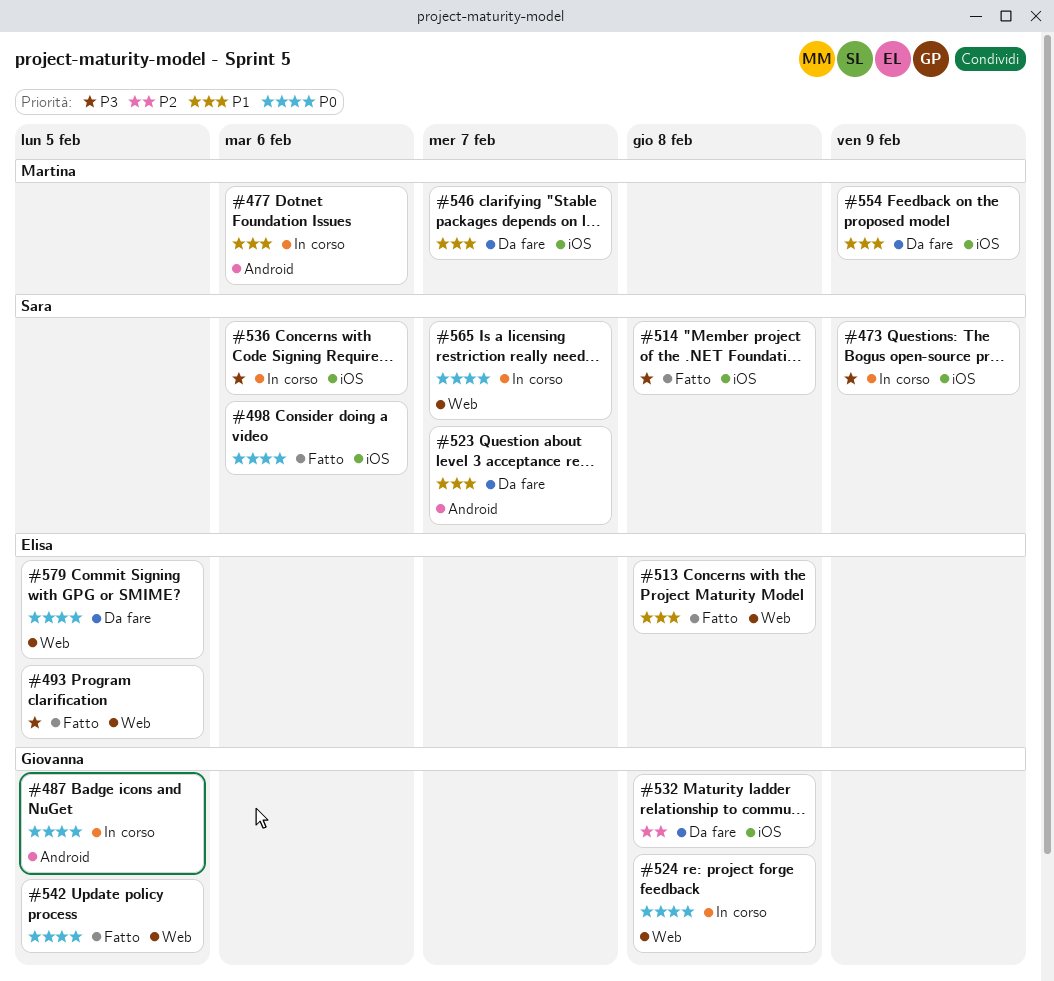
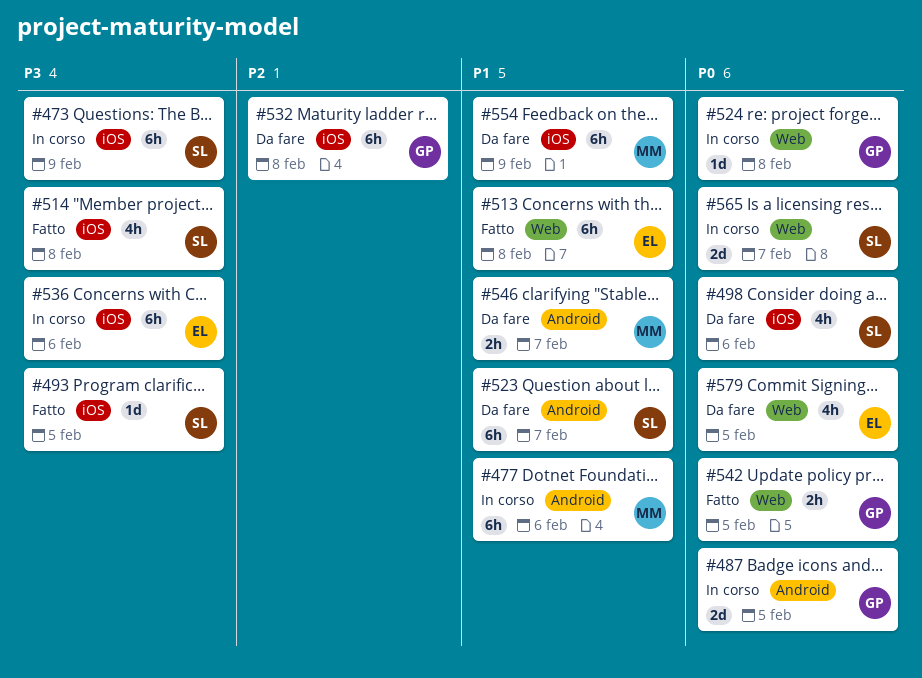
#493, owner: Elisa -> Sara
#493, label: Web -> iOS
#498, status: Fatto -> Da fare
#536, owner: Sara -> Elisa
#546, label: iOS -> Android

